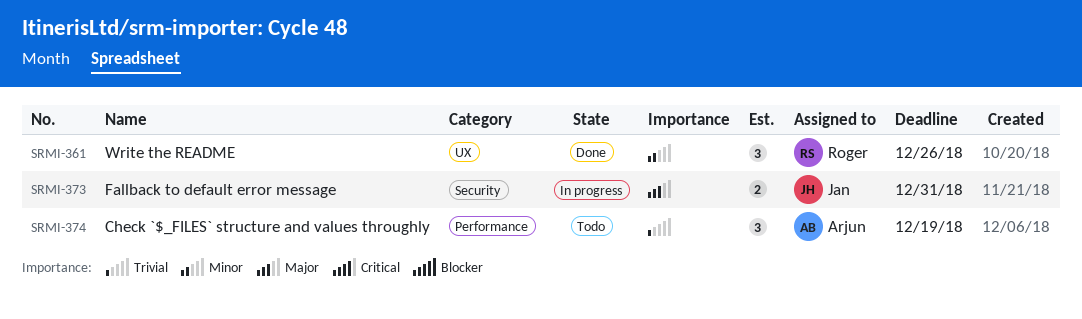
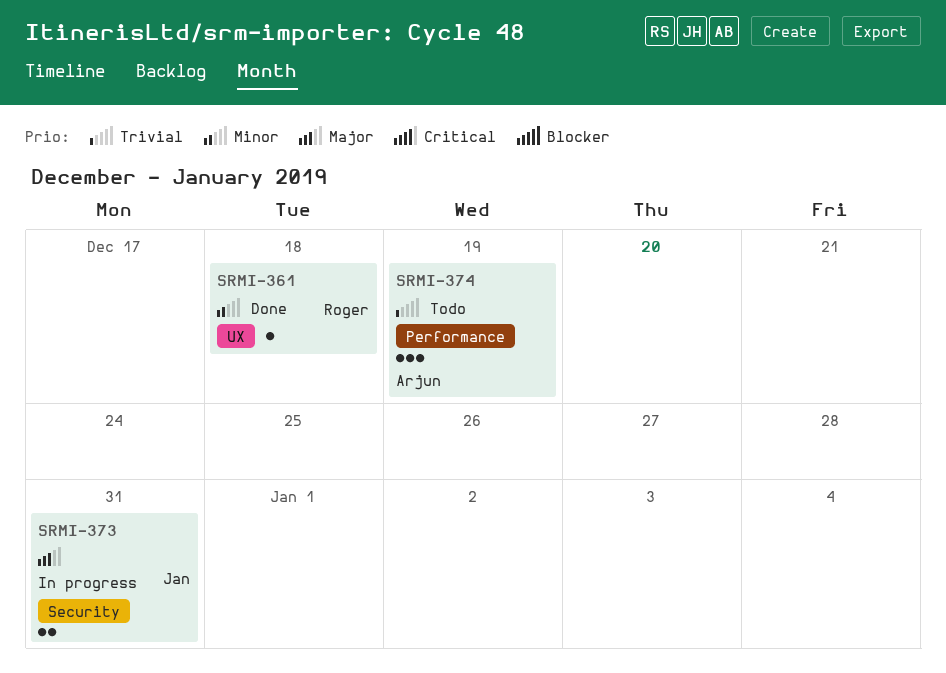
SRMI-361, estimate: 3 -> 1
SRMI-361, due: Dec 26 -> Dec 18

